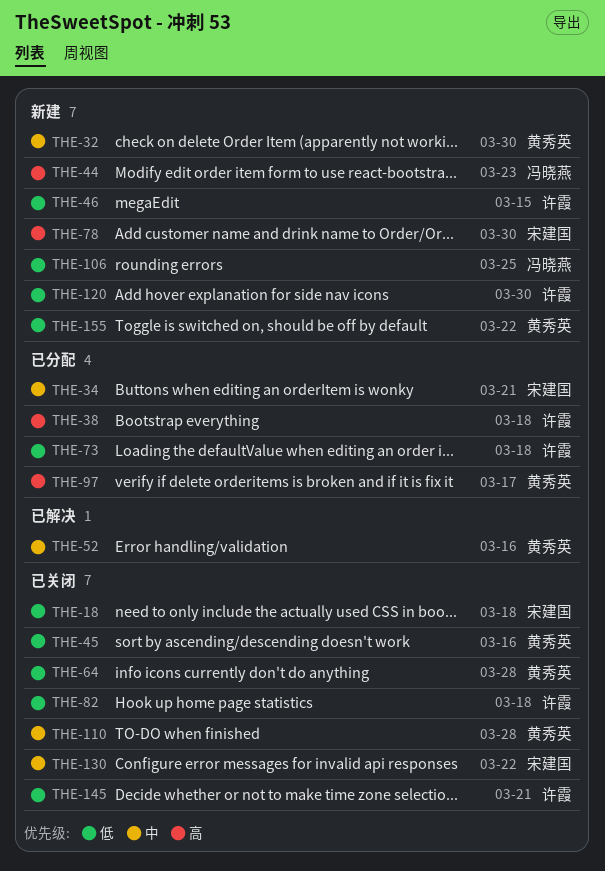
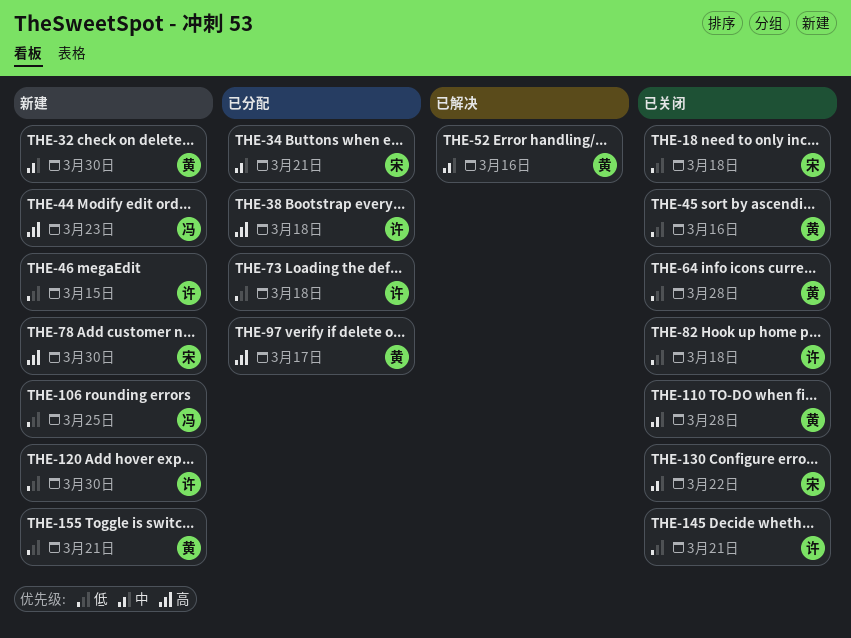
THE-155, due: Mar 22 -> Mar 21

